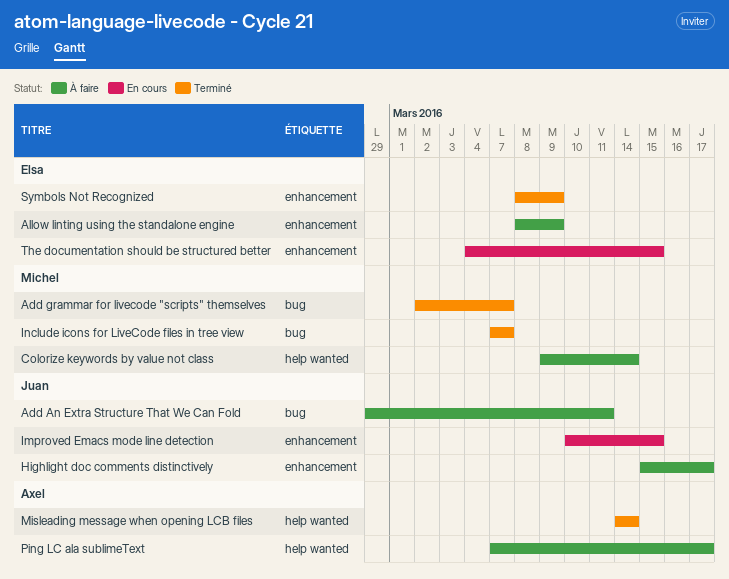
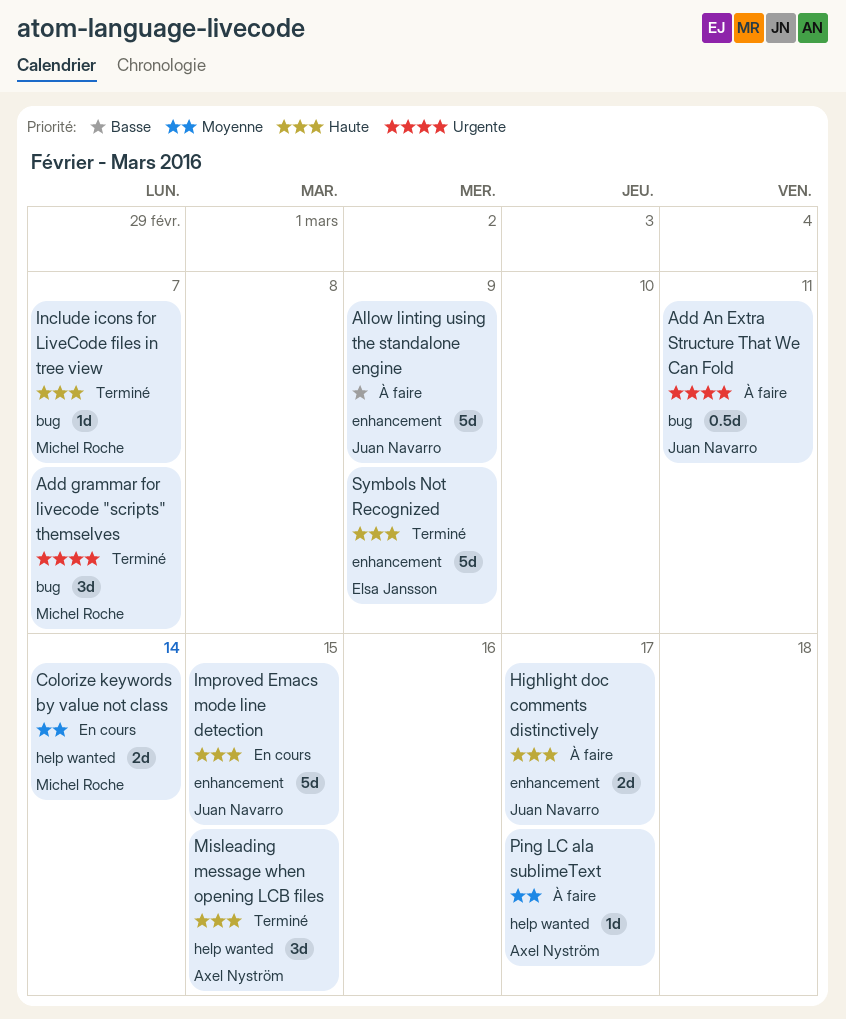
Allow linting using the standalone engine, owner: Elsa Jansson -> Juan Navarro
Colorize keywords by value not class, status: À faire -> En cours
Misleading message when opening LCB files, due: Mar 14 -> Mar 15
The documentation should be structured better: present -> none

